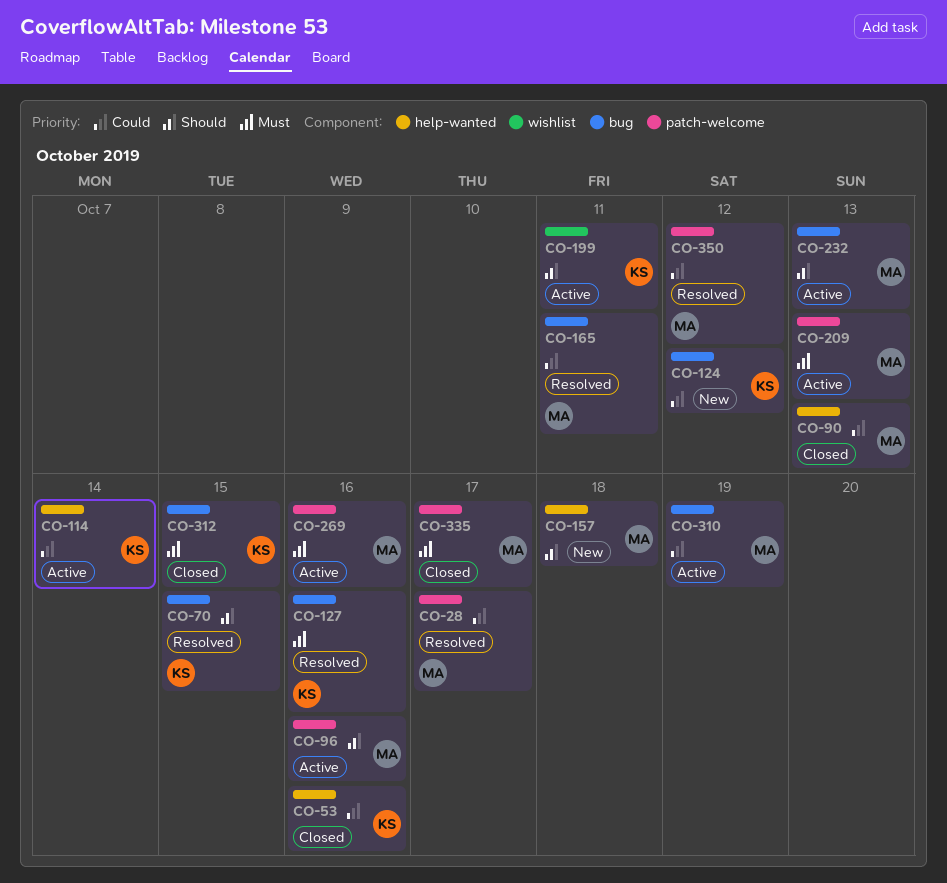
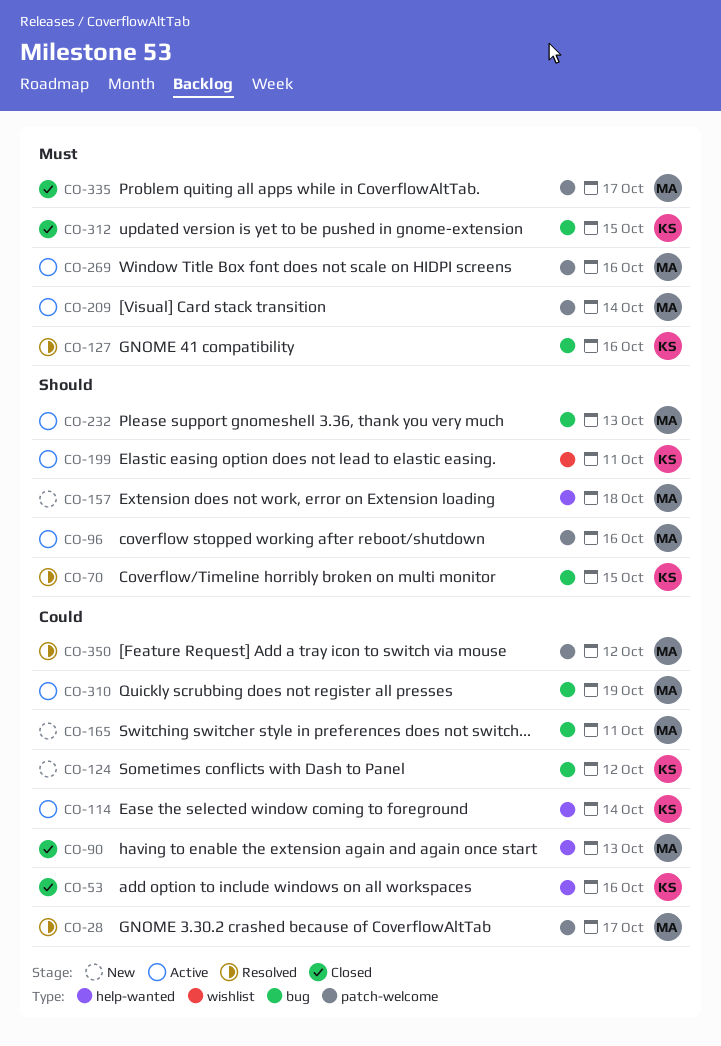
CO-165, status: Resolved -> New
CO-209, due: Oct 13 -> Oct 14

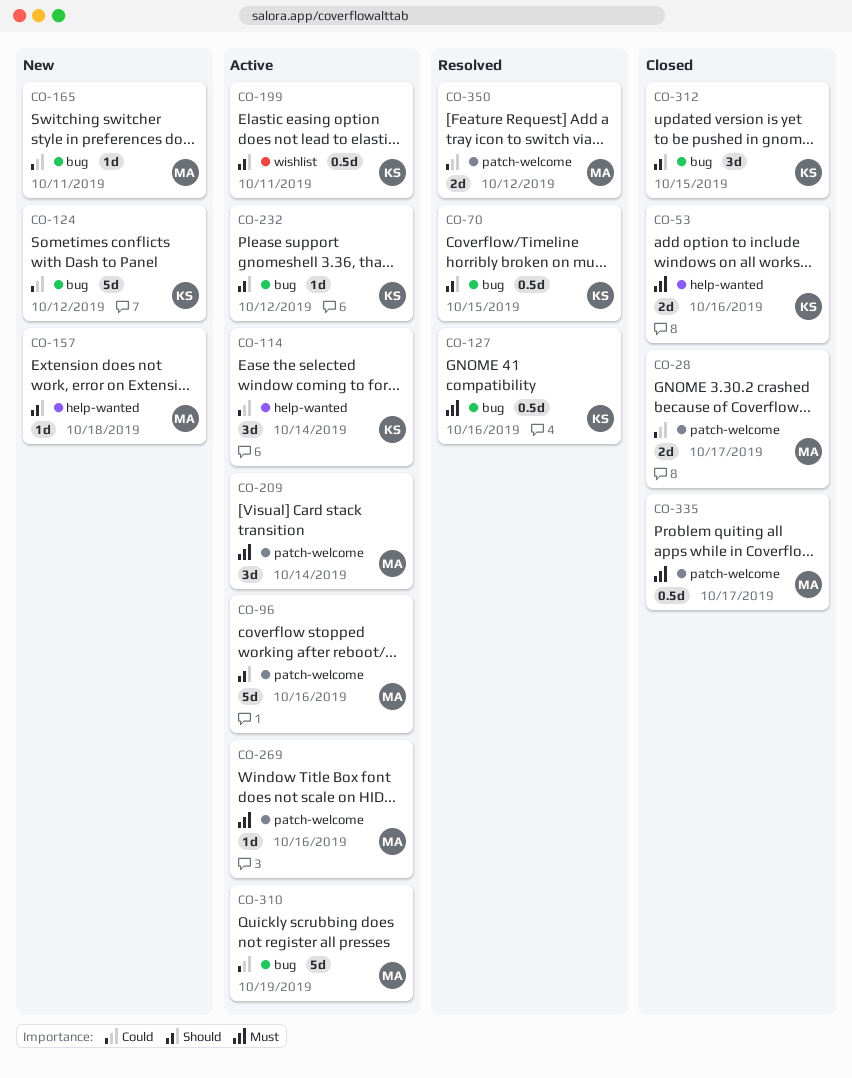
CO-28, status: Resolved -> Closed
CO-53, priority: Could -> Must
CO-90: present -> none
CO-232, owner: MA -> KS
CO-232, due: Oct 13 -> Oct 12
CO-312, priority: Must -> Should

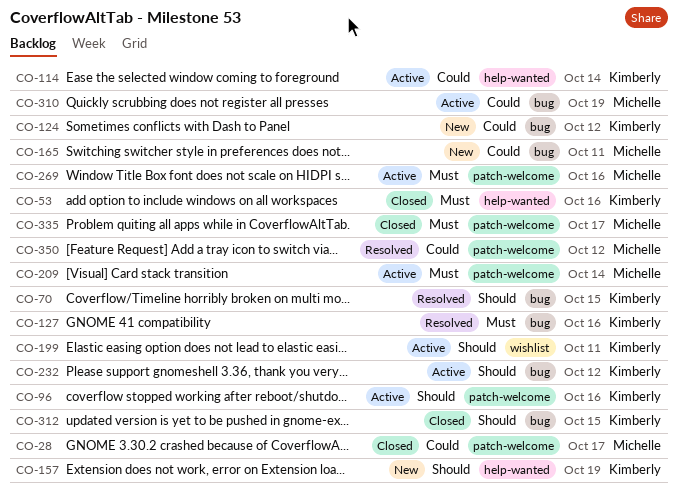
CO-96, owner: Michelle -> Kimberly
CO-157, owner: Michelle -> Kimberly
CO-157, due: Oct 18 -> Oct 19

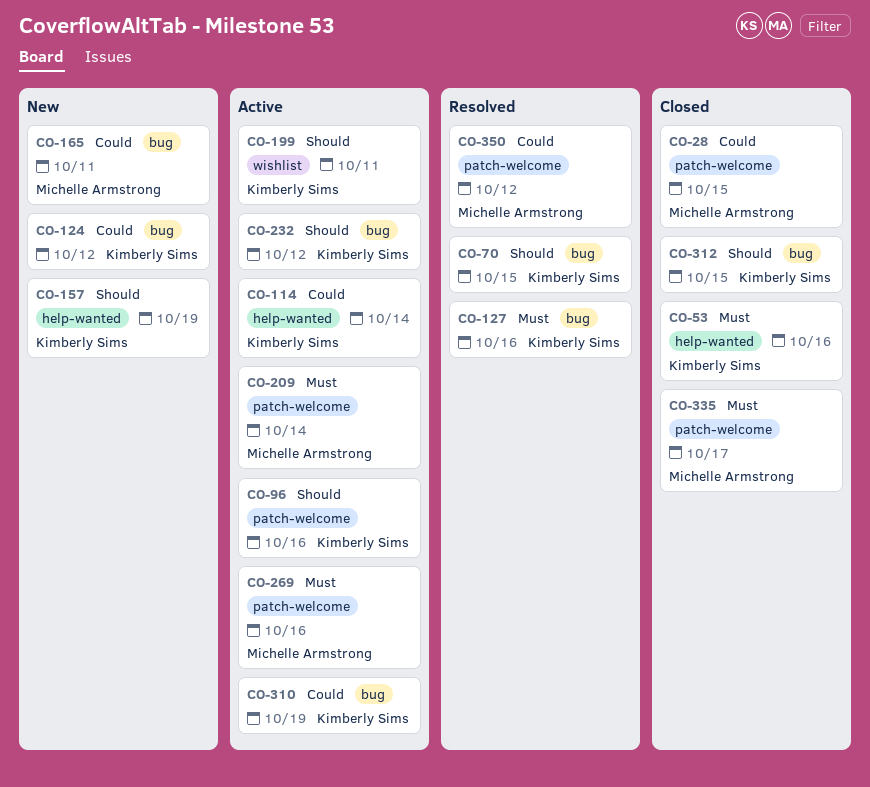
CO-28, due: Oct 17 -> Oct 15
CO-310, owner: Michelle Armstrong -> Kimberly Sims

